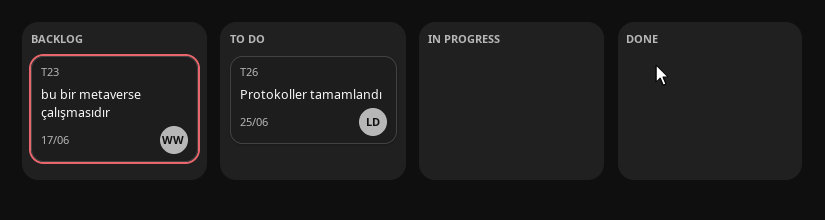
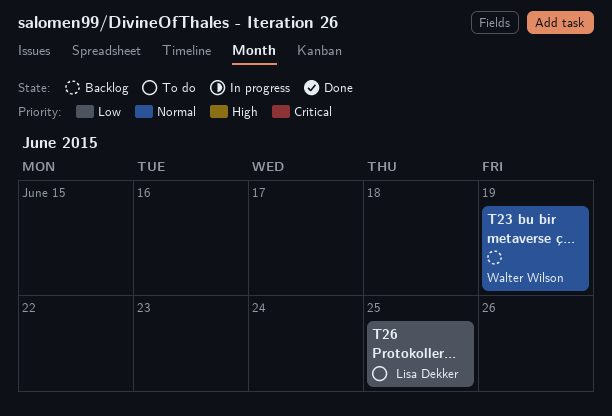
T23, due: Jun 17 -> Jun 19

